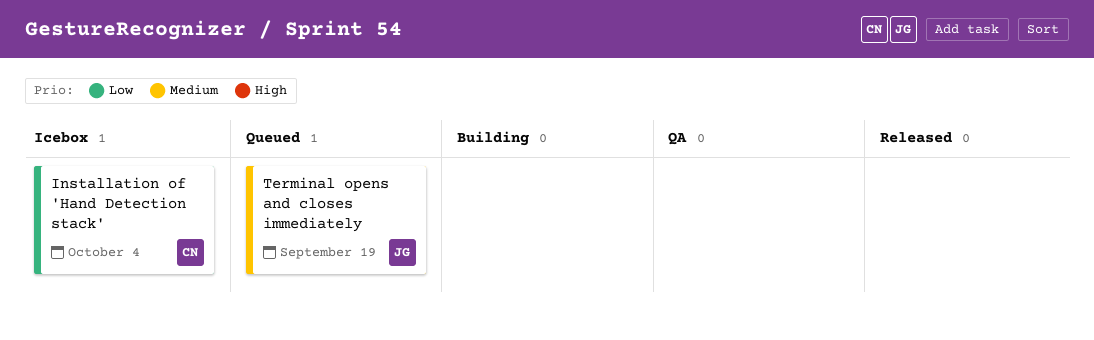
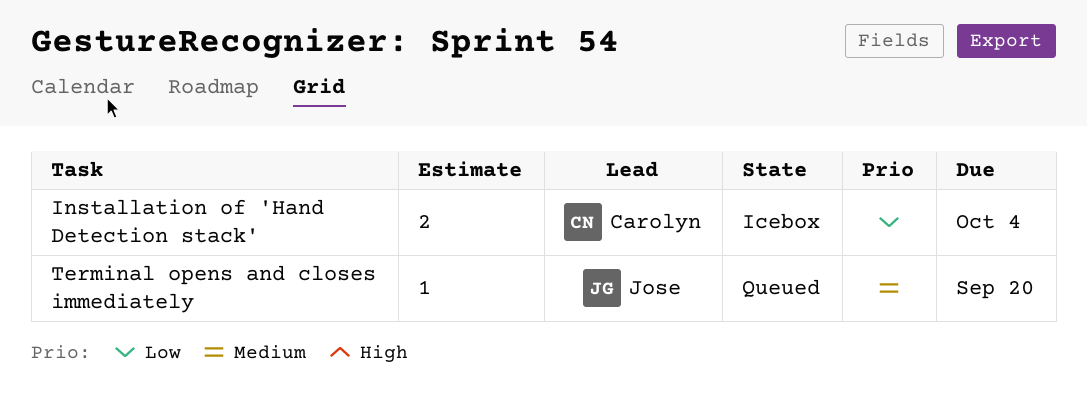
Terminal opens and closes immediately, due: Sep 19 -> Sep 20

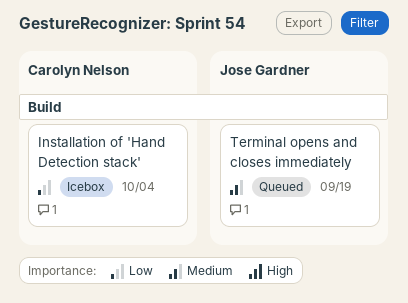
Terminal opens and closes immediately, due: Sep 20 -> Sep 19

